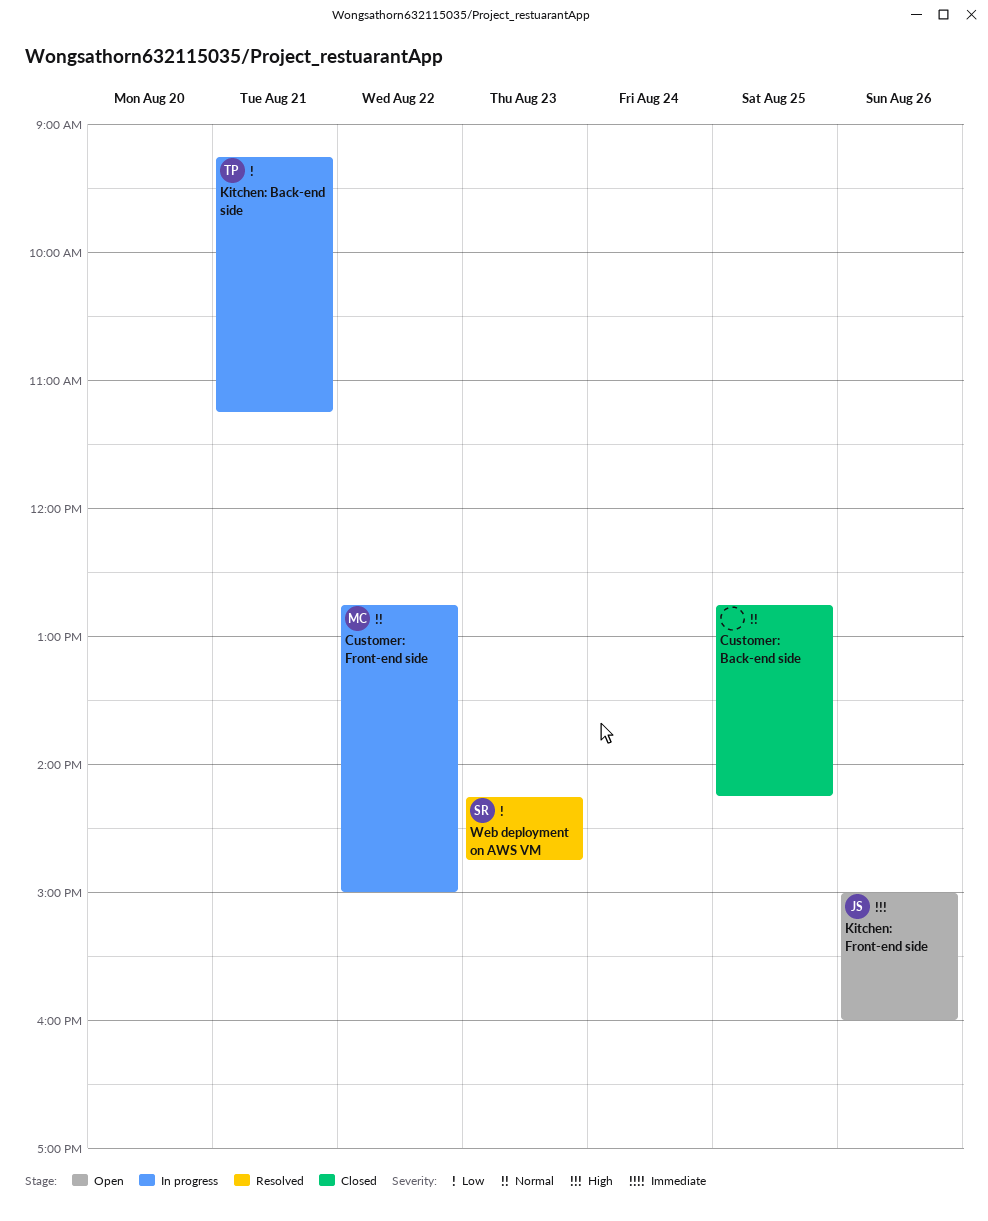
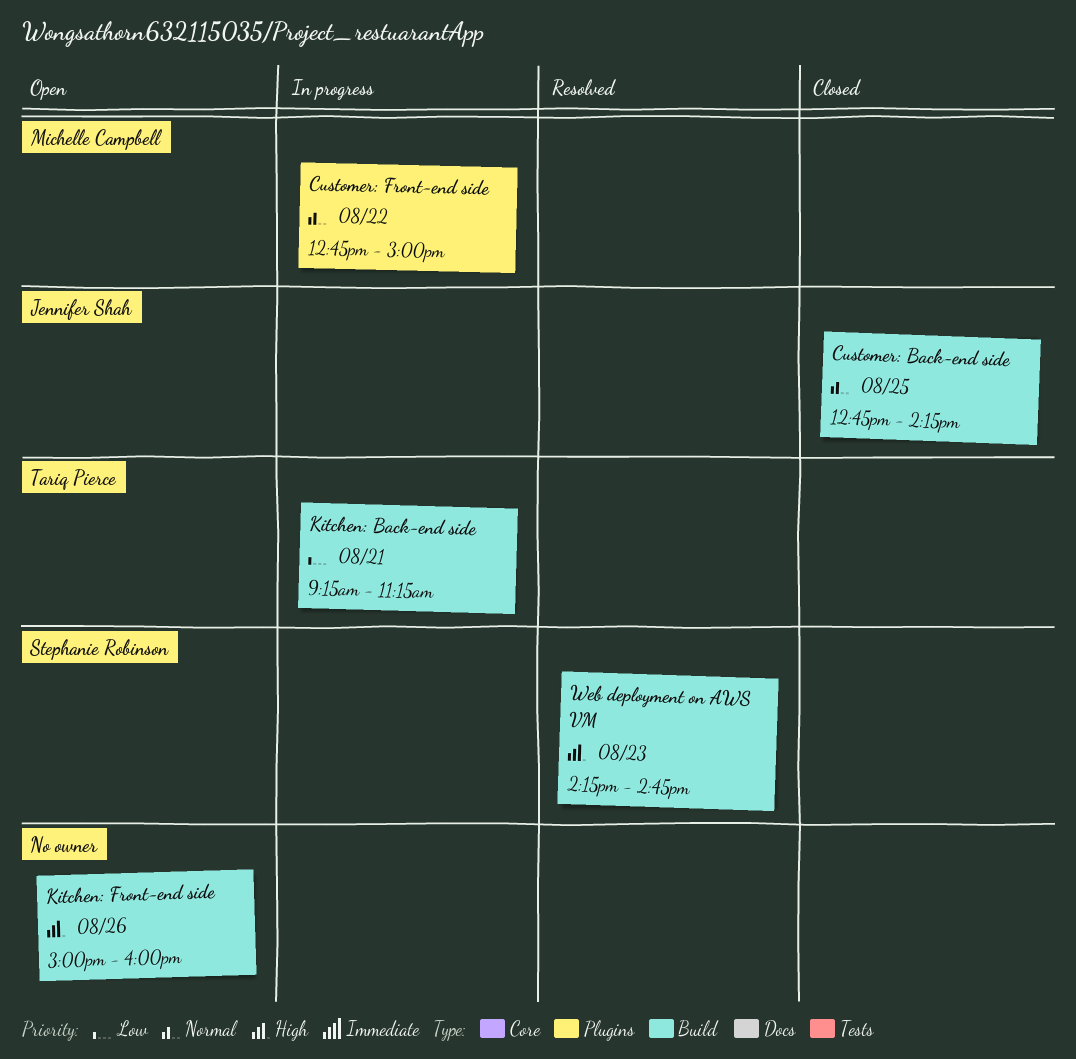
Customer: Back-end side, owner: none -> Jennifer Shah
Kitchen: Front-end side, owner: Jennifer Shah -> none
Web deployment on AWS VM, priority: Low -> High

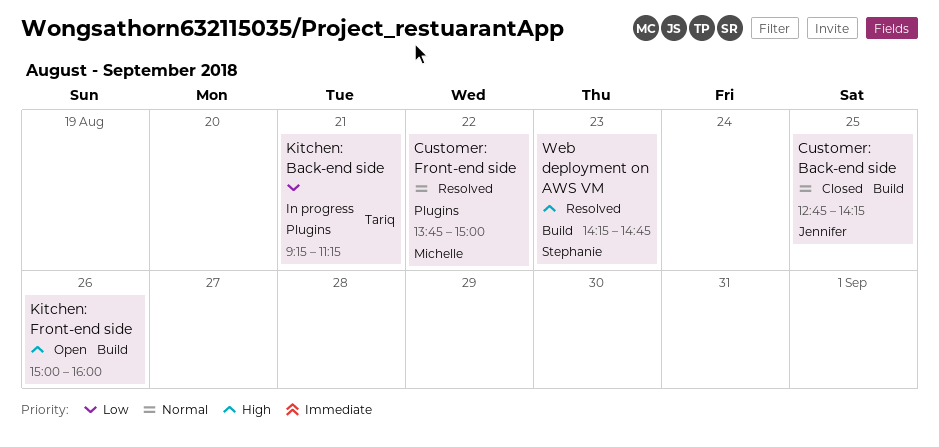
Customer: Front-end side, status: In progress -> Resolved
Customer: Front-end side, begins: 12:45 -> 13:45
Kitchen: Back-end side, label: Build -> Plugins

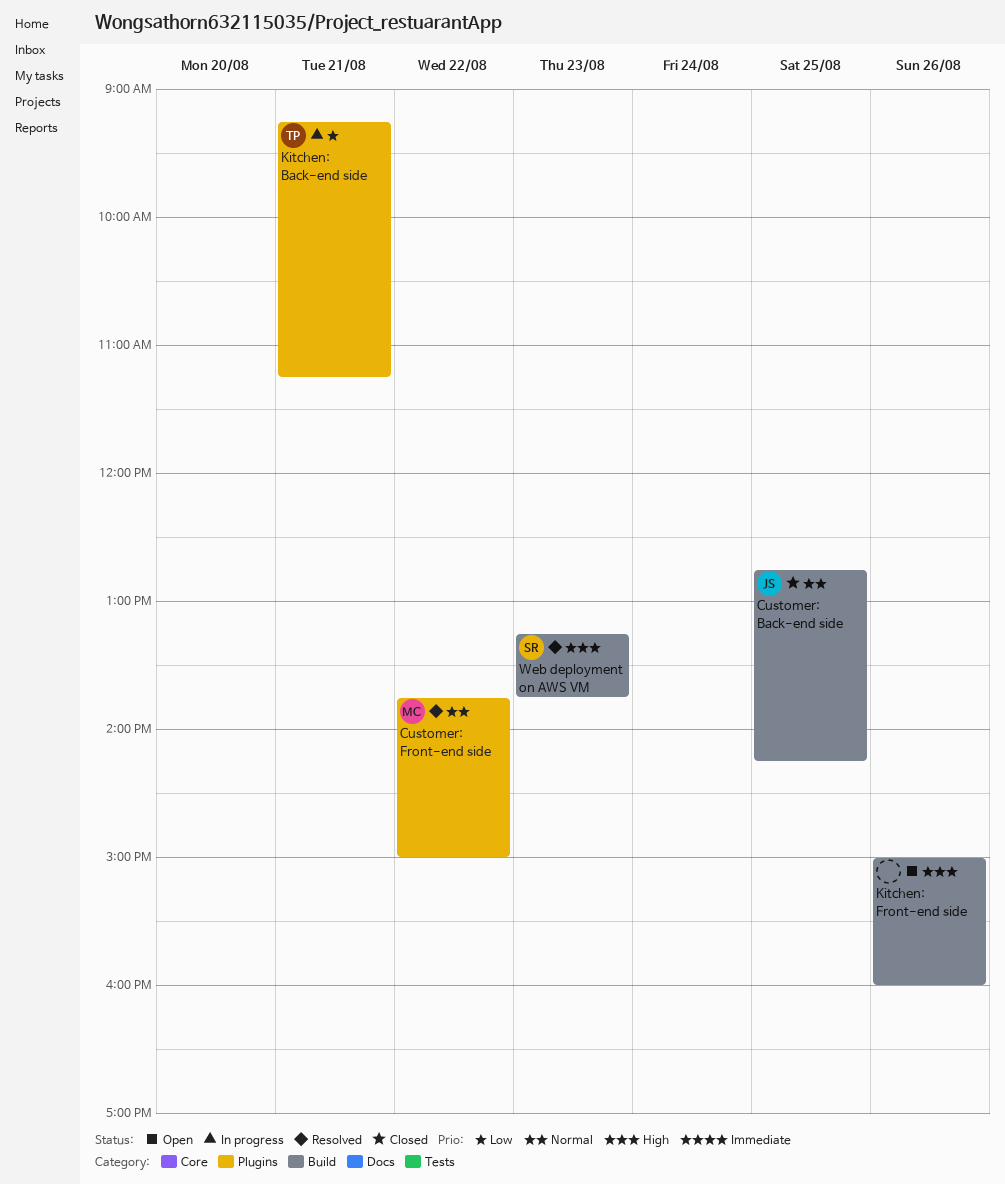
Web deployment on AWS VM, begins: 14:15 -> 13:15
Web deployment on AWS VM, ends: 14:45 -> 13:45

